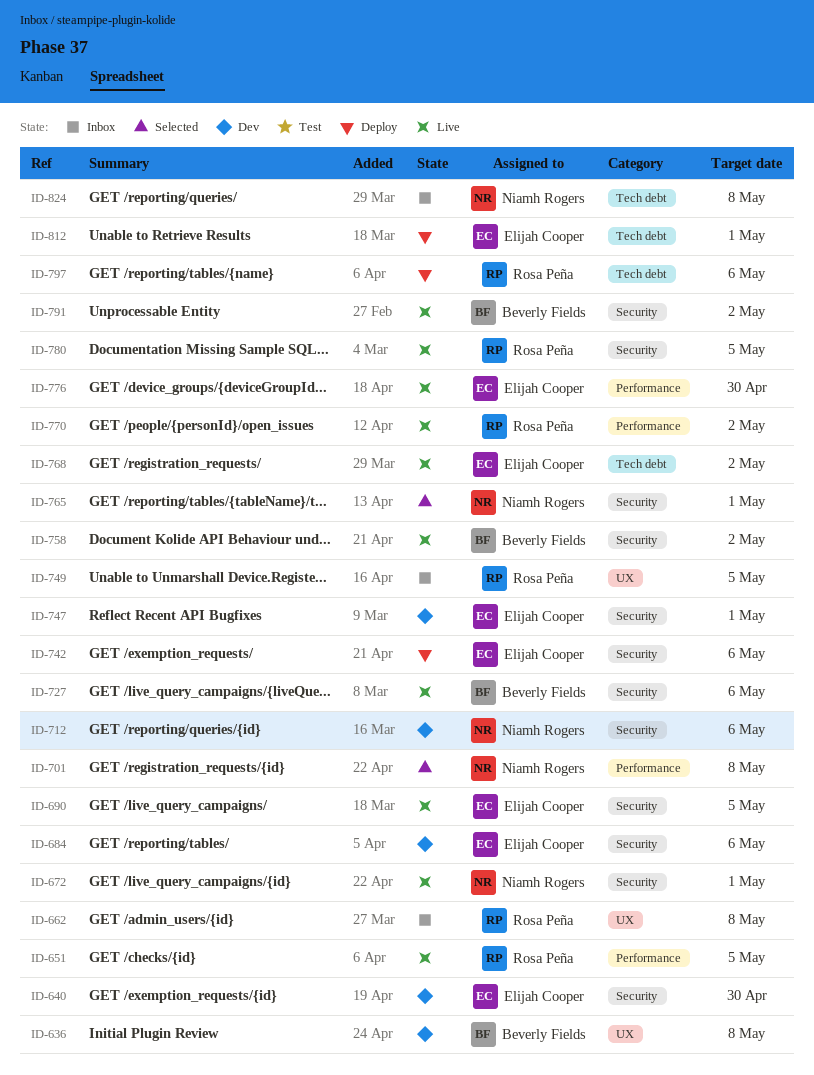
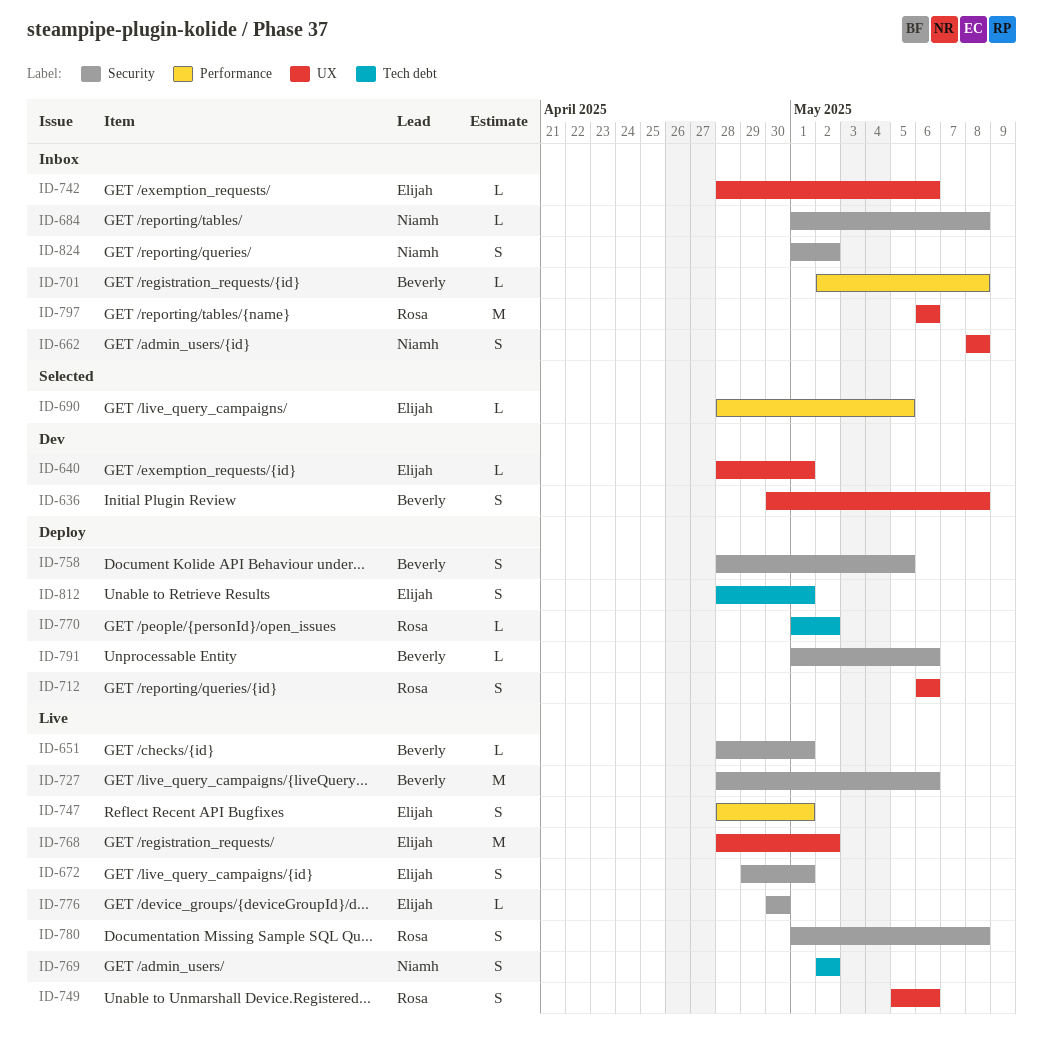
ID-640, label: Security -> UX
ID-640, due: Apr 30 -> May 1
ID-651, owner: Rosa Peña -> Beverly Fields
ID-651, label: Performance -> Security
ID-651, due: May 5 -> May 1
ID-662, owner: Rosa Peña -> Niamh Rogers
ID-672, owner: Niamh Rogers -> Elijah Cooper
ID-684, status: Dev -> Inbox
ID-684, owner: Elijah Cooper -> Niamh Rogers
ID-684, due: May 6 -> May 8
ID-690, status: Live -> Selected
ID-690, label: Security -> Performance
ID-701, status: Selected -> Inbox
ID-701, owner: Niamh Rogers -> Beverly Fields
ID-712, status: Dev -> Deploy
ID-712, owner: Niamh Rogers -> Rosa Peña
ID-712, label: Security -> UX
ID-742, status: Deploy -> Inbox
ID-742, label: Security -> UX
ID-747, status: Dev -> Live
ID-747, label: Security -> Performance
ID-749, status: Inbox -> Live
ID-749, due: May 5 -> May 6
ID-758, status: Live -> Deploy
ID-758, due: May 2 -> May 5
ID-765: present -> none
ID-768, label: Tech debt -> UX
ID-769: none -> present
ID-770, status: Live -> Deploy
ID-770, label: Performance -> Tech debt
ID-776, label: Performance -> Security
ID-780, due: May 5 -> May 8
ID-791, status: Live -> Deploy
ID-791, due: May 2 -> May 6
ID-797, status: Deploy -> Inbox
ID-797, label: Tech debt -> UX
ID-824, label: Tech debt -> Security
ID-824, due: May 8 -> May 2

